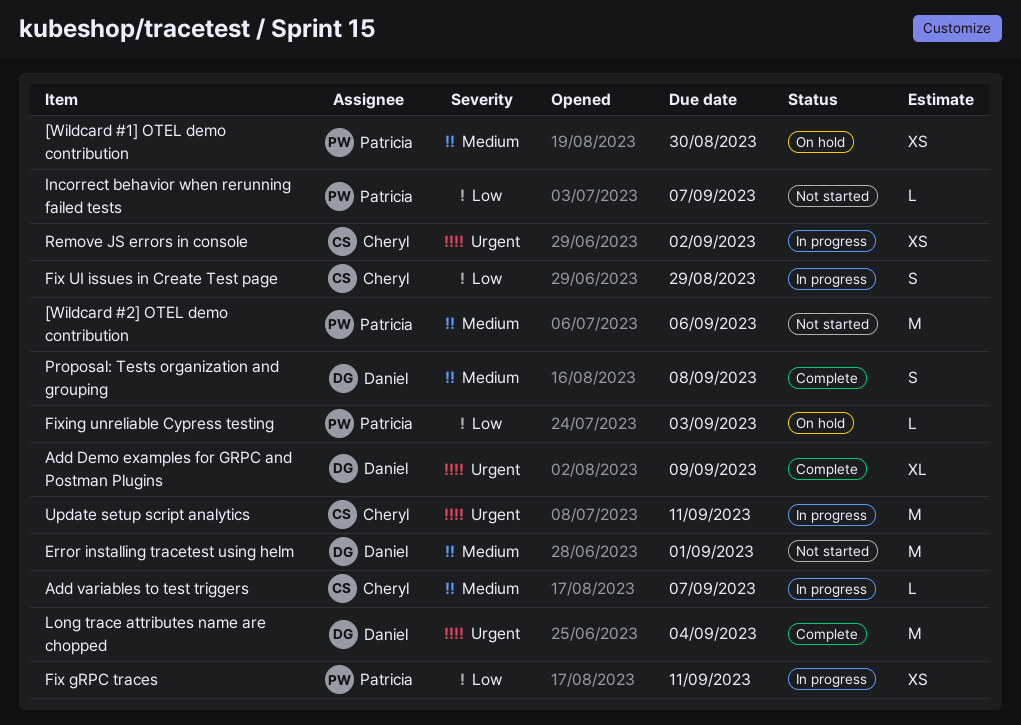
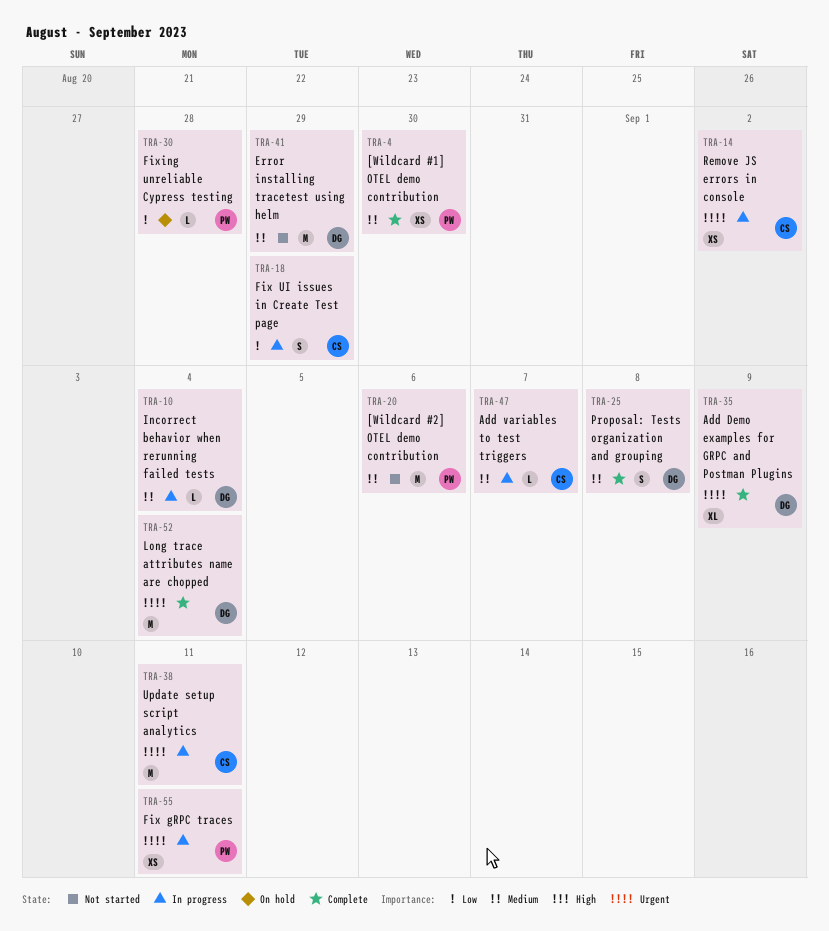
[Wildcard #1] OTEL demo contribution, status: On hold -> Complete
Error installing tracetest using helm, due: Sep 1 -> Aug 29
Fix gRPC traces, priority: Low -> Urgent
Fixing unreliable Cypress testing, due: Sep 3 -> Aug 28
Incorrect behavior when rerunning failed tests, status: Not started -> In progress
Incorrect behavior when rerunning failed tests, owner: Patricia -> Daniel
Incorrect behavior when rerunning failed tests, priority: Low -> Medium
Incorrect behavior when rerunning failed tests, due: Sep 7 -> Sep 4

